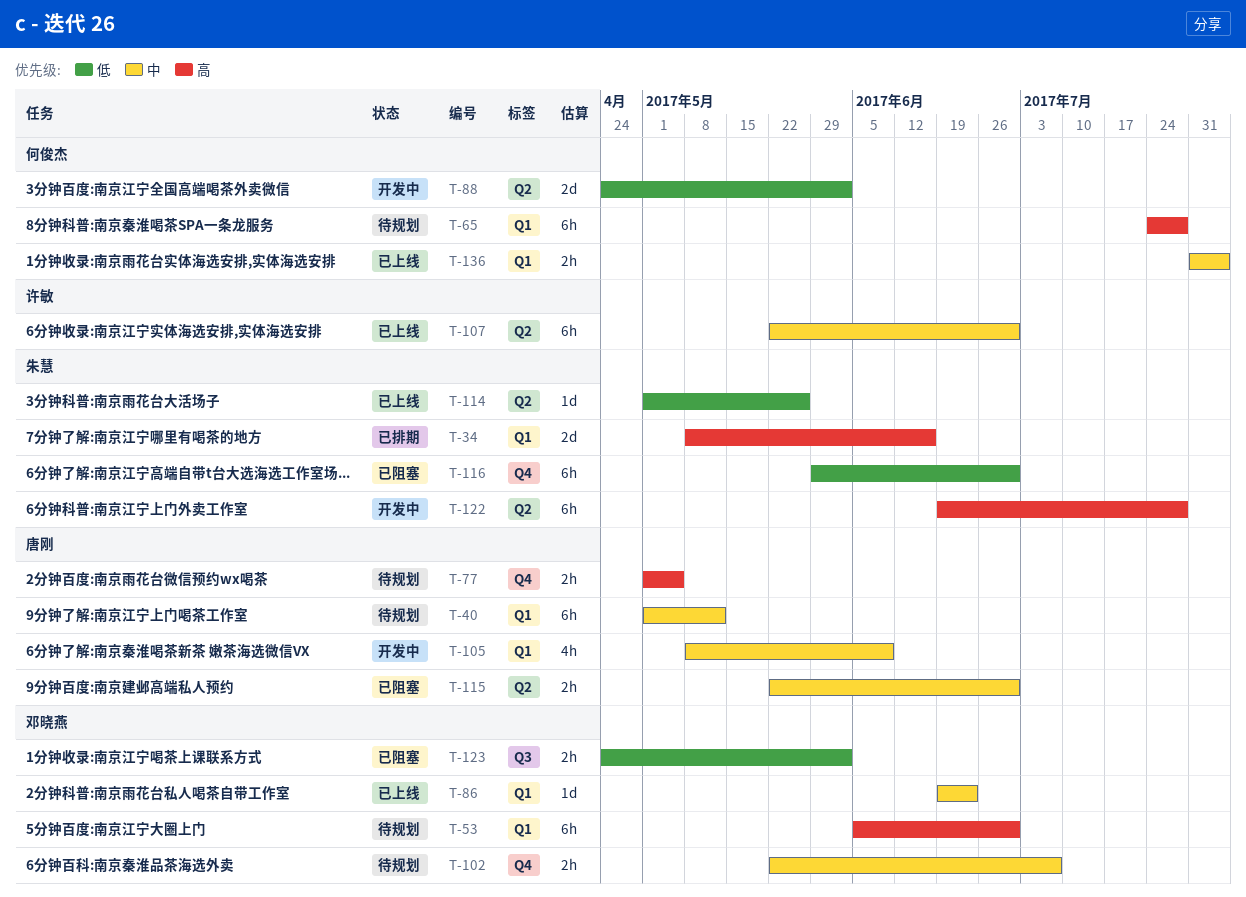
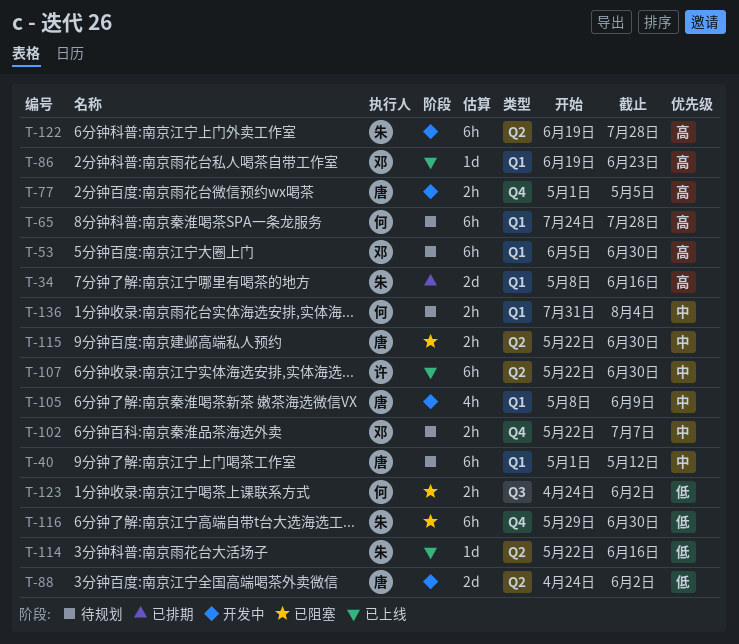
T-77, status: 待规划 -> 开发中
T-86, priority: 中 -> 高
T-88, owner: 何俊杰 -> 唐刚
T-114, start: May 1 -> May 22
T-114, due: May 26 -> Jun 16
T-123, owner: 邓晓燕 -> 何俊杰
T-136, status: 已上线 -> 待规划

